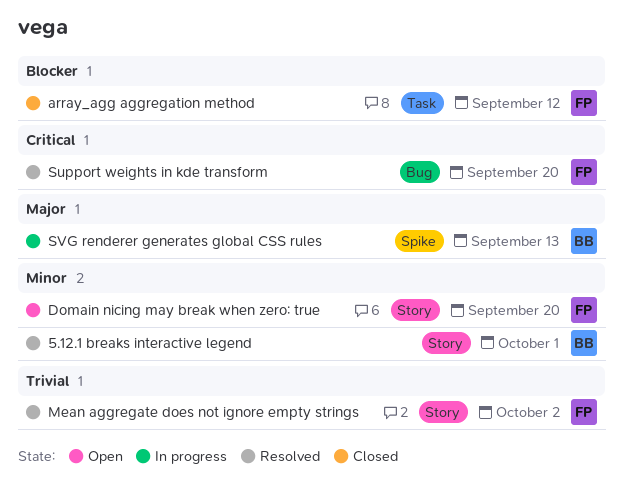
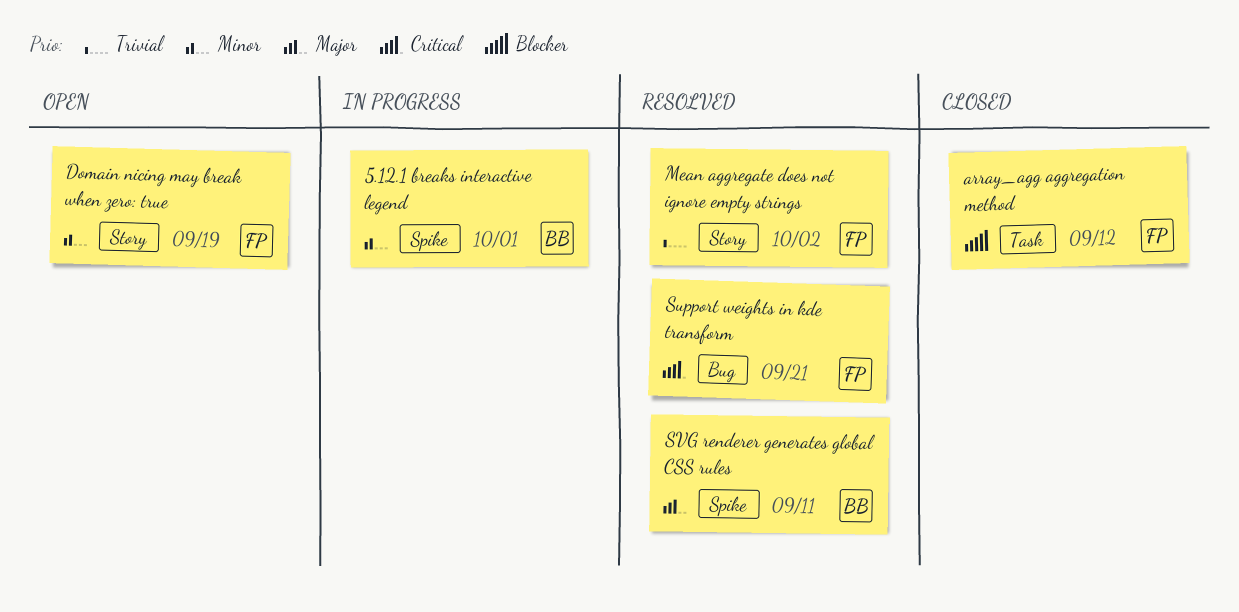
5.12.1 breaks interactive legend, status: Resolved -> In progress
5.12.1 breaks interactive legend, label: Story -> Spike
Domain nicing may break when zero: true, due: Sep 20 -> Sep 19
Support weights in kde transform, due: Sep 20 -> Sep 21
SVG renderer generates global CSS rules, status: In progress -> Resolved
SVG renderer generates global CSS rules, due: Sep 13 -> Sep 11

